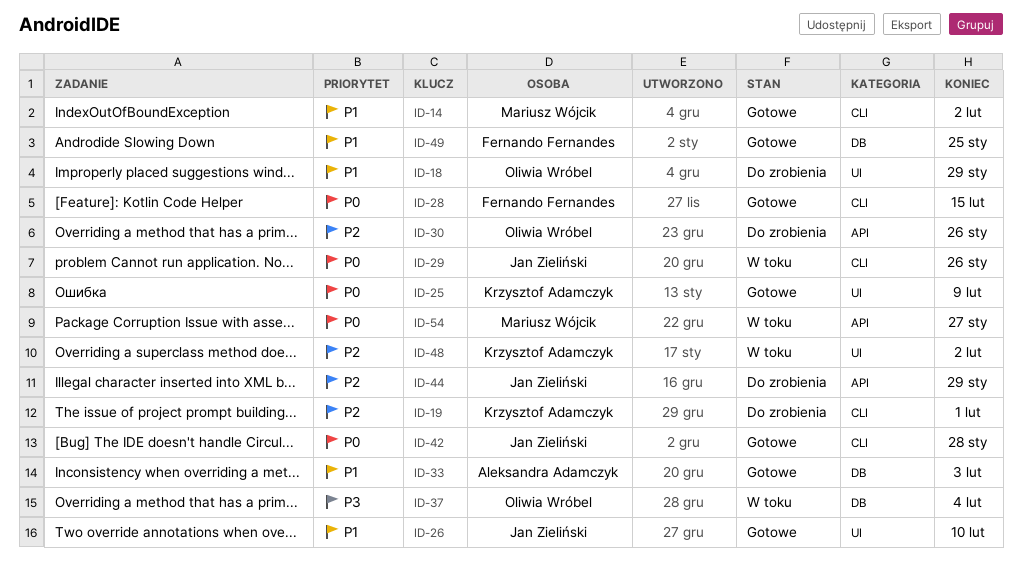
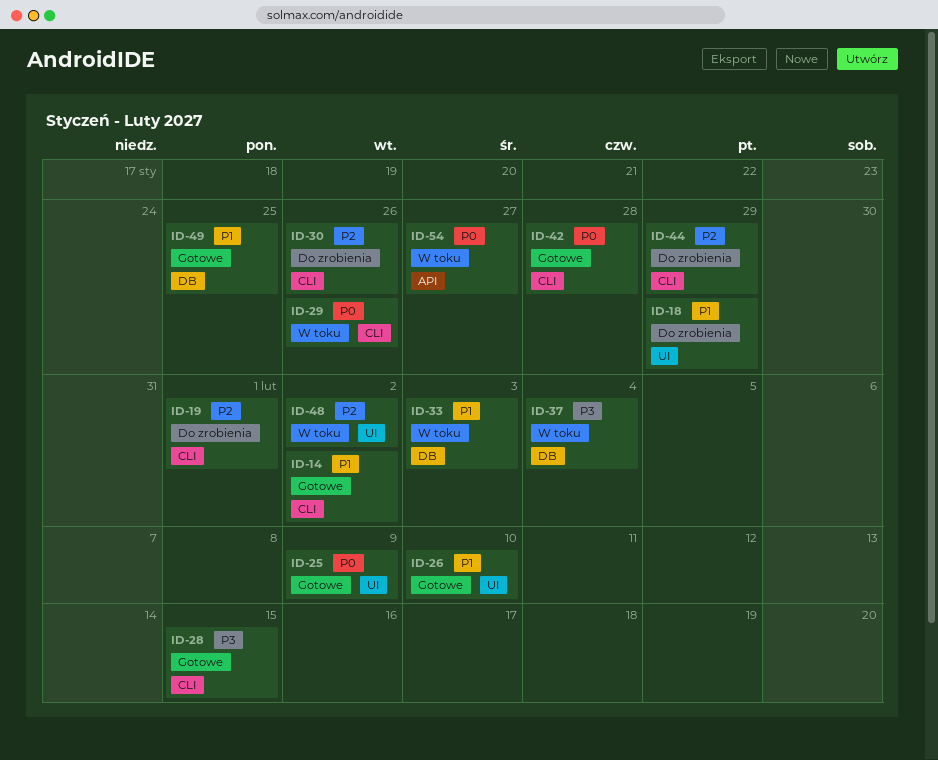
ID-28, priority: P0 -> P3
ID-30, label: API -> CLI
ID-33, status: Gotowe -> W toku
ID-44, label: API -> CLI

